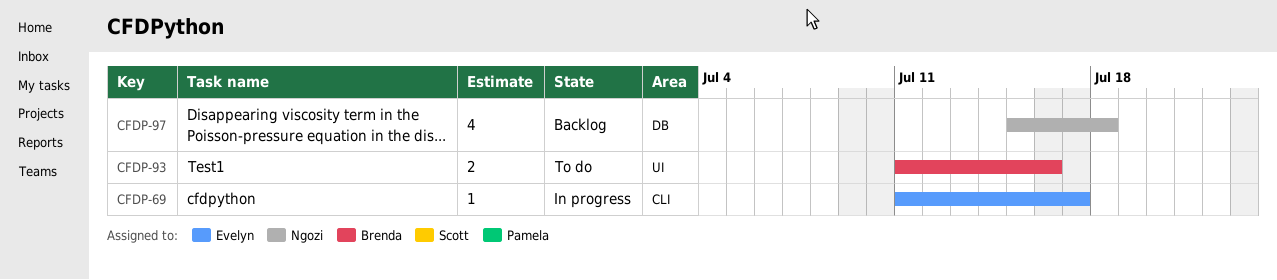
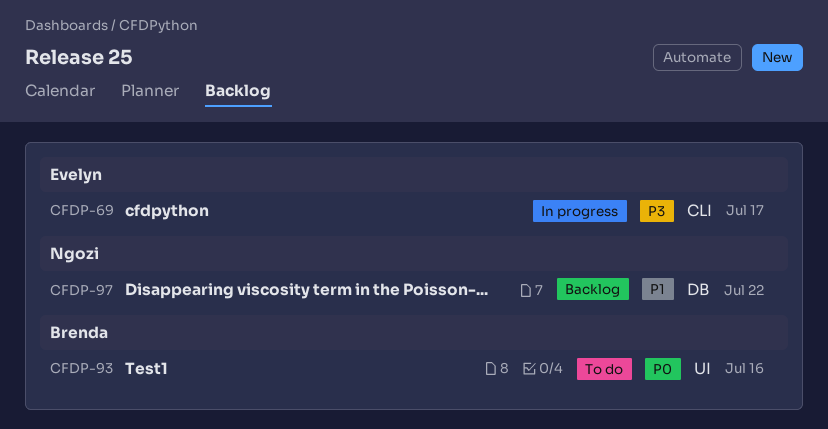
CFDP-97, due: Jul 18 -> Jul 22

